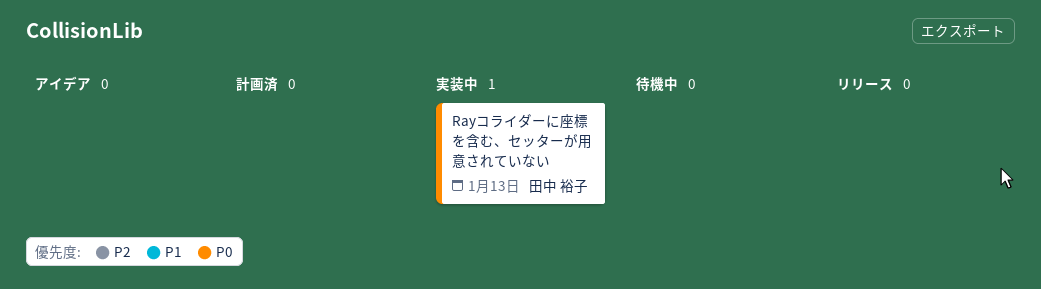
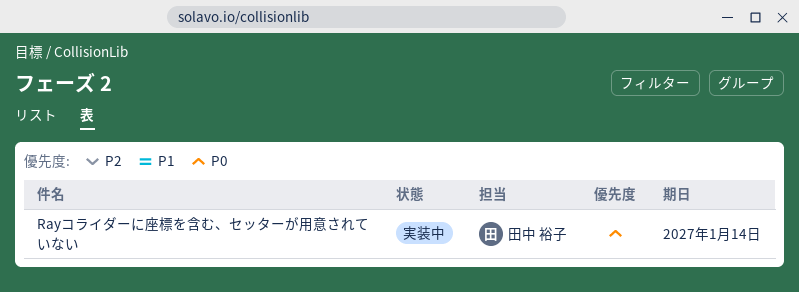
Rayコライダーに座標を含む、セッターが用意されていない, due: Jan 13 -> Jan 14

